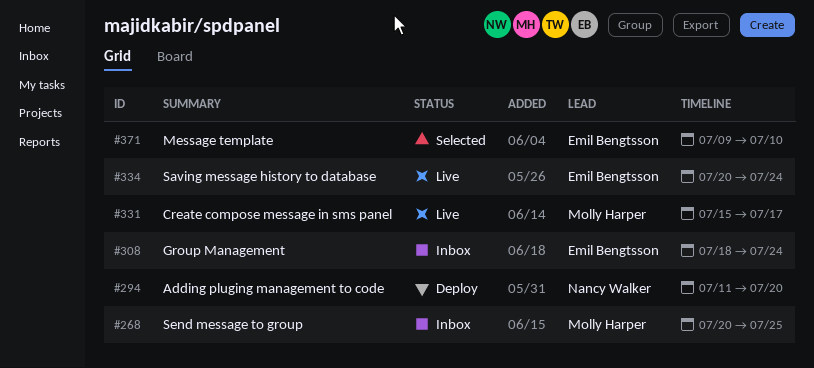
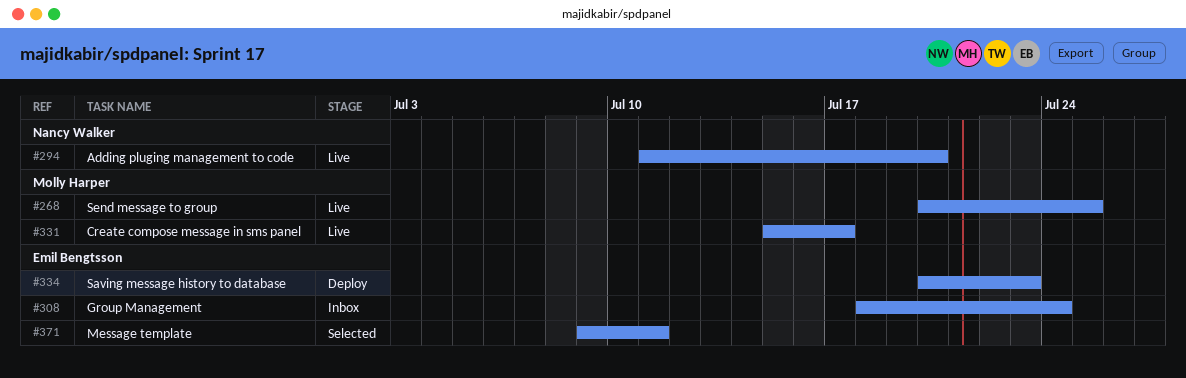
#268, status: Inbox -> Live
#294, status: Deploy -> Live
#334, status: Live -> Deploy
#334, due: Jul 24 -> Jul 23
#371, due: Jul 10 -> Jul 11

